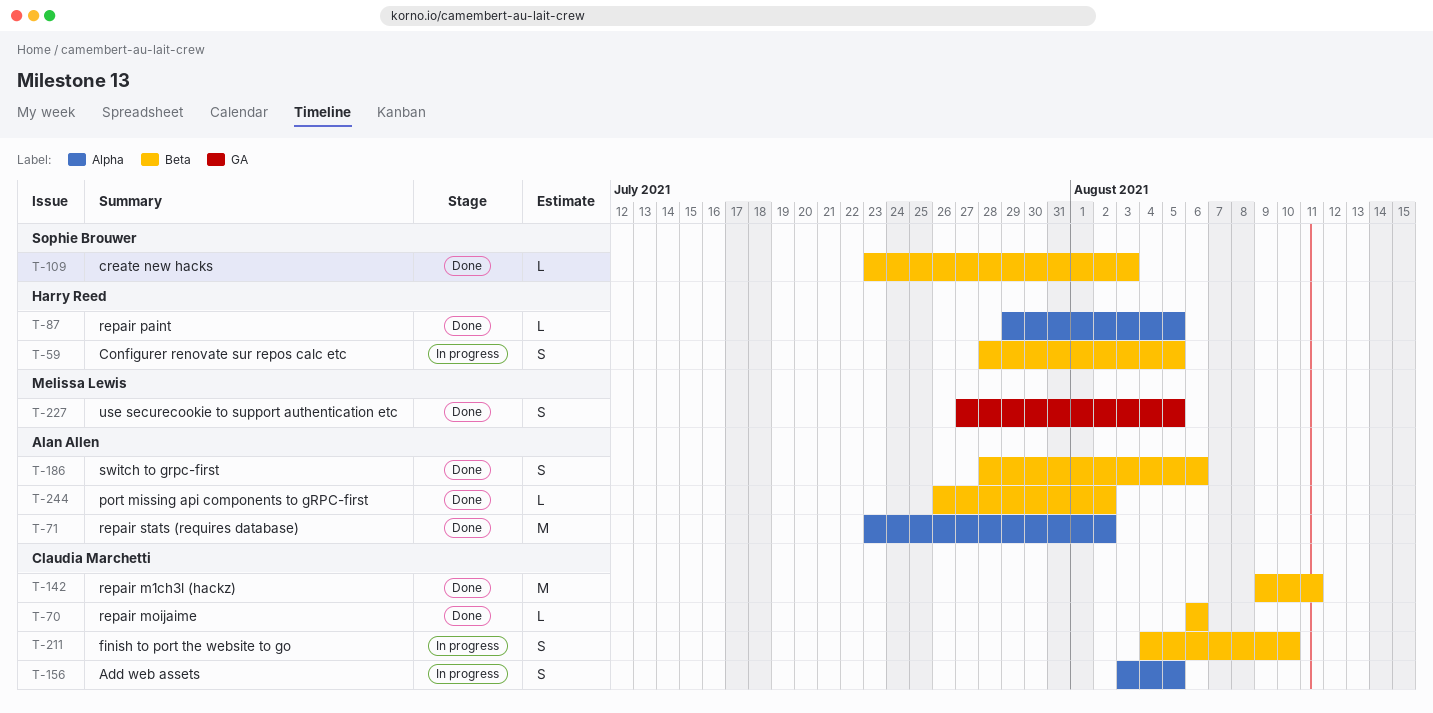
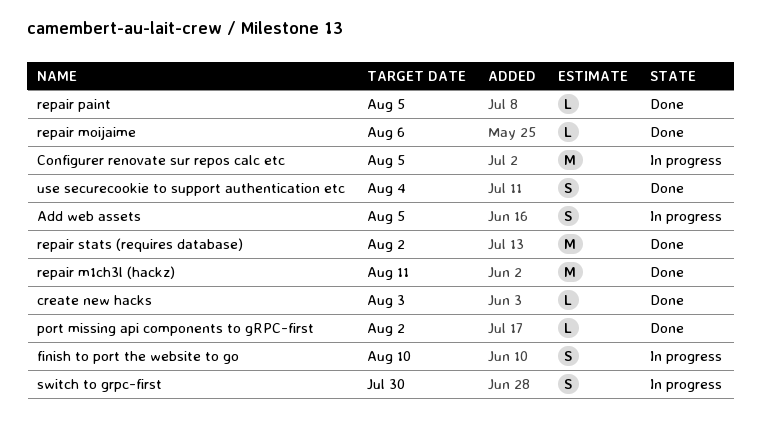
Configurer renovate sur repos calc etc, estimate: S -> M
switch to grpc-first, status: Done -> In progress
switch to grpc-first, due: Aug 6 -> Jul 30
use securecookie to support authentication etc, due: Aug 5 -> Aug 4

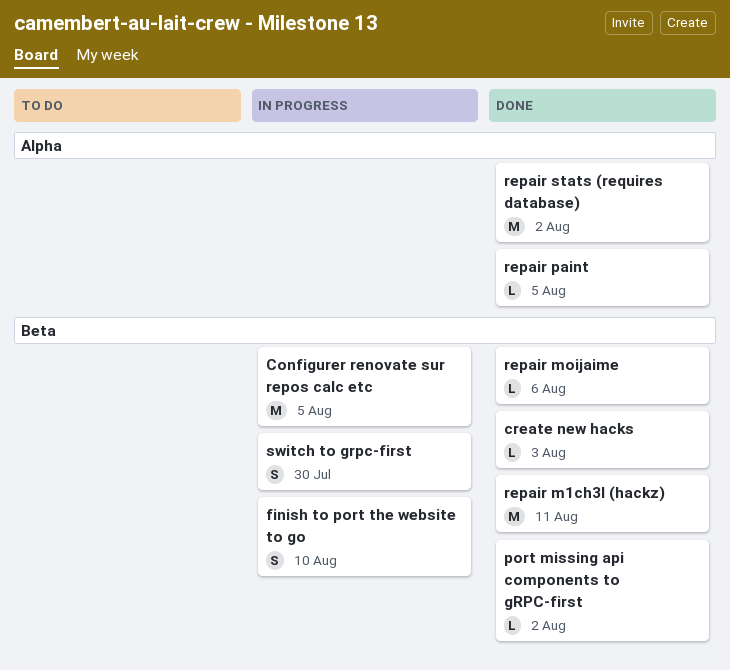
Add web assets: present -> none
use securecookie to support authentication etc: present -> none

